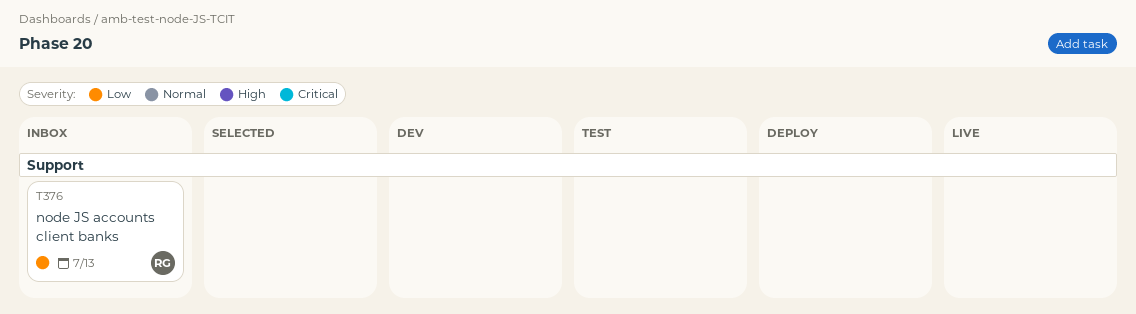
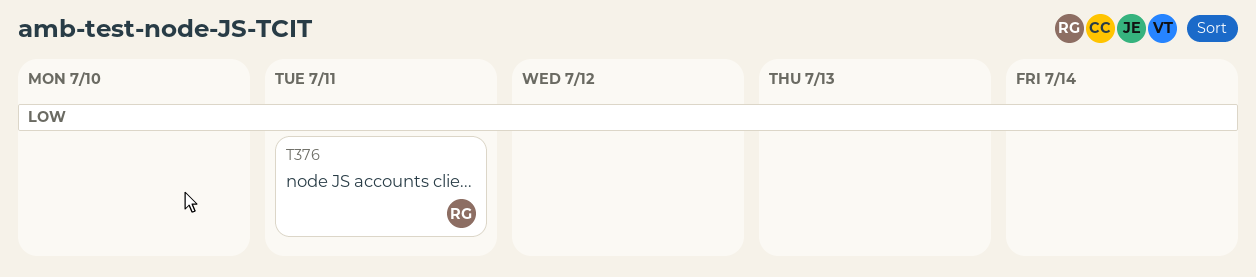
T376, due: Jul 13 -> Jul 11

